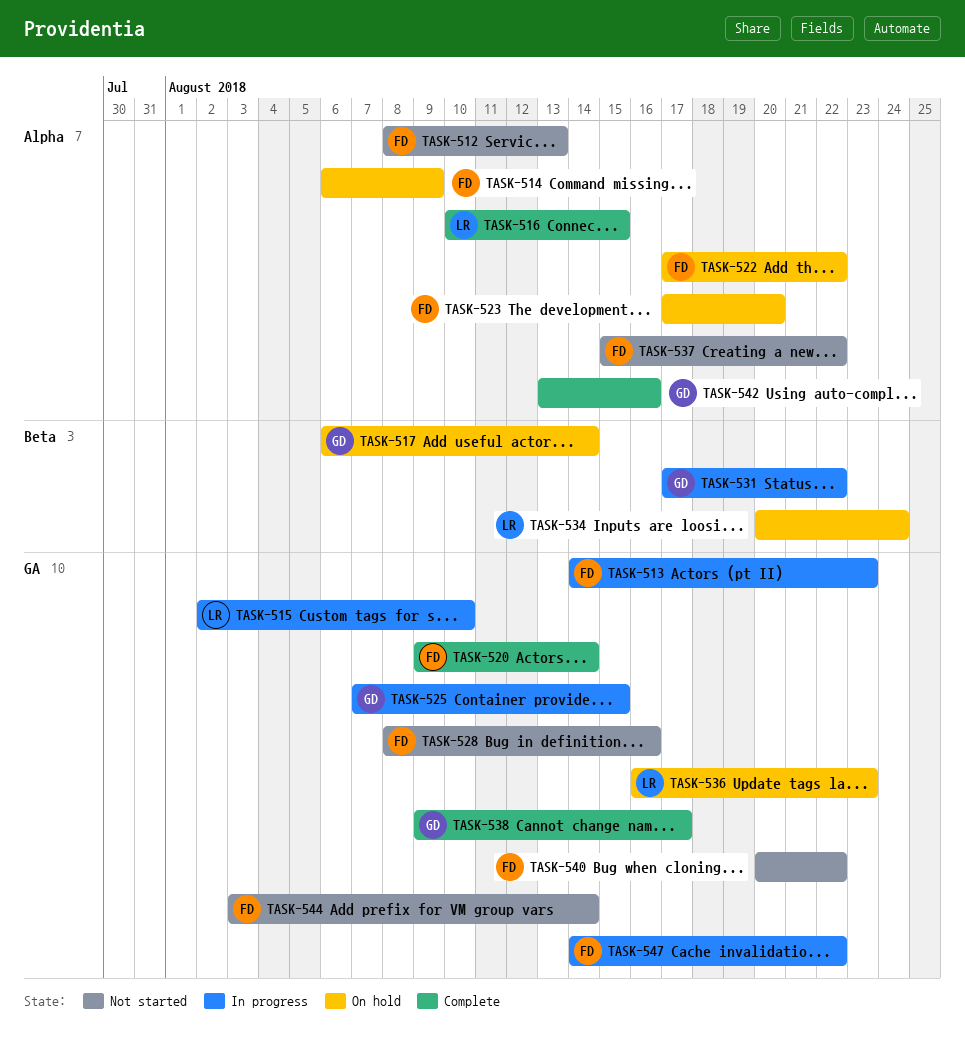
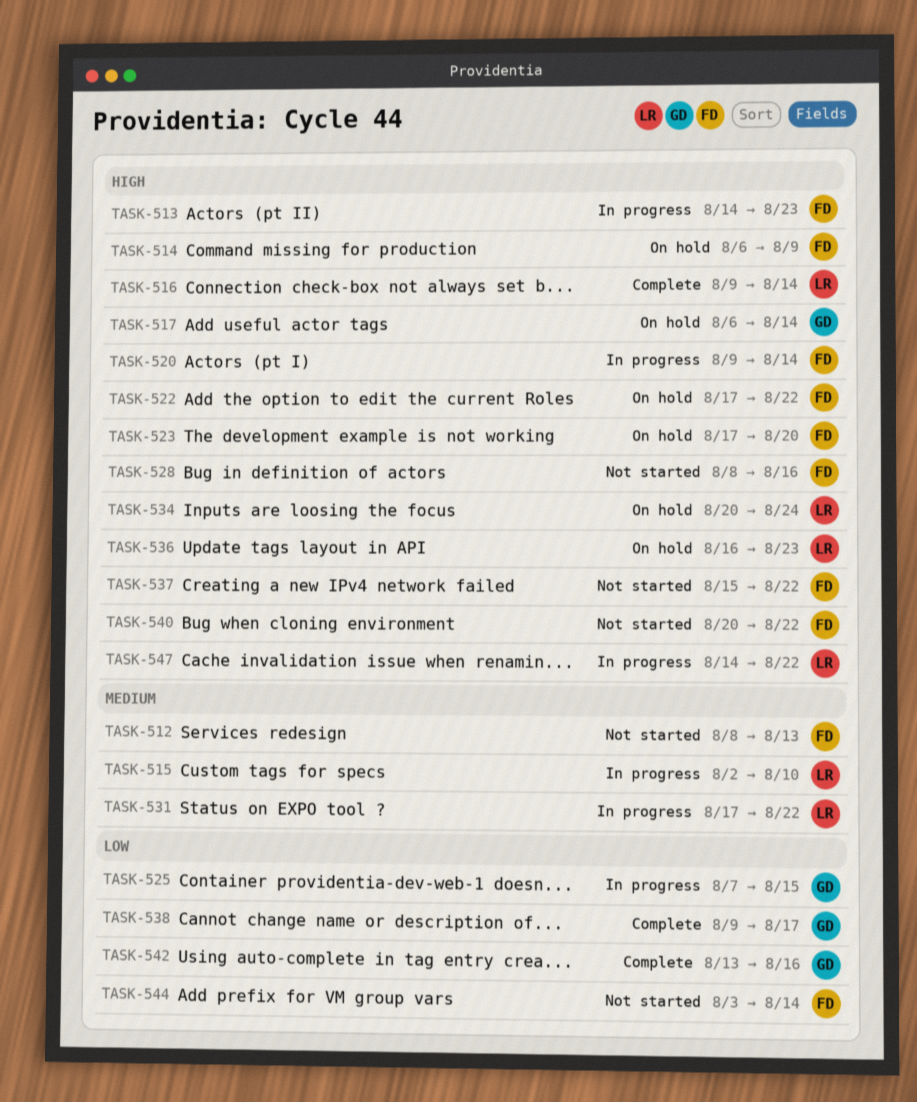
TASK-516, start: Aug 10 -> Aug 9
TASK-516, due: Aug 15 -> Aug 14
TASK-520, status: Complete -> In progress
TASK-531, owner: GD -> LR
TASK-547, owner: FD -> LR

